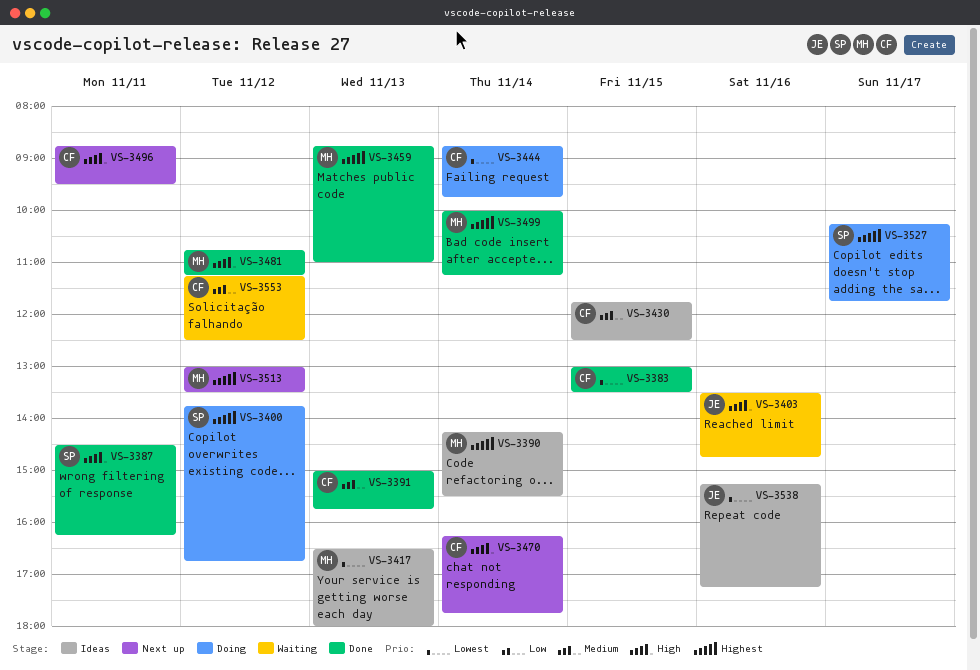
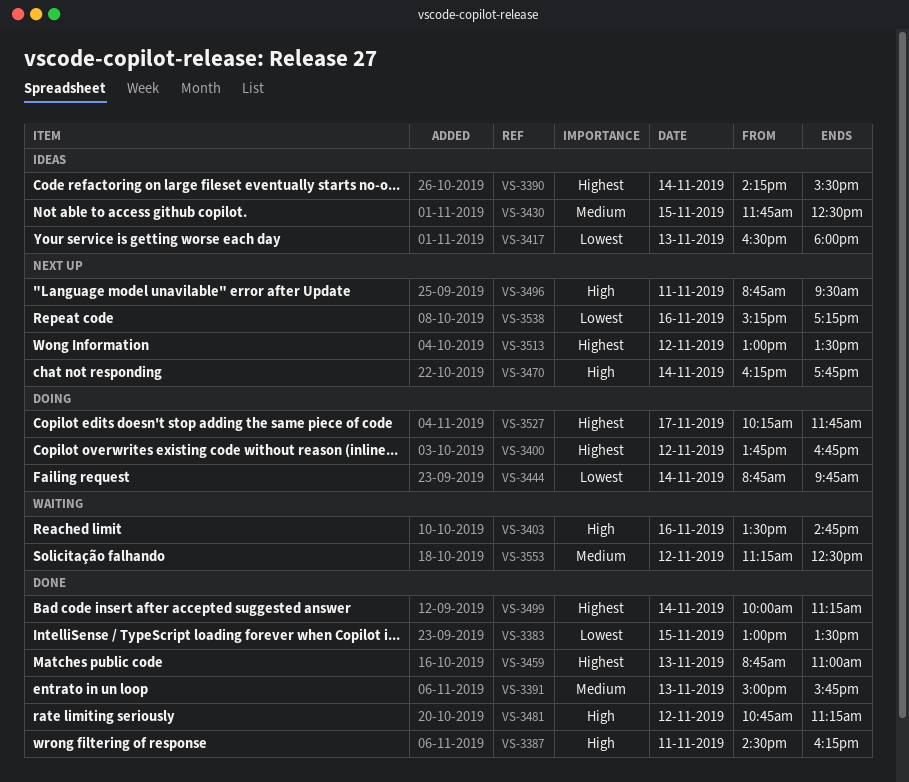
VS-3538, status: Ideas -> Next up

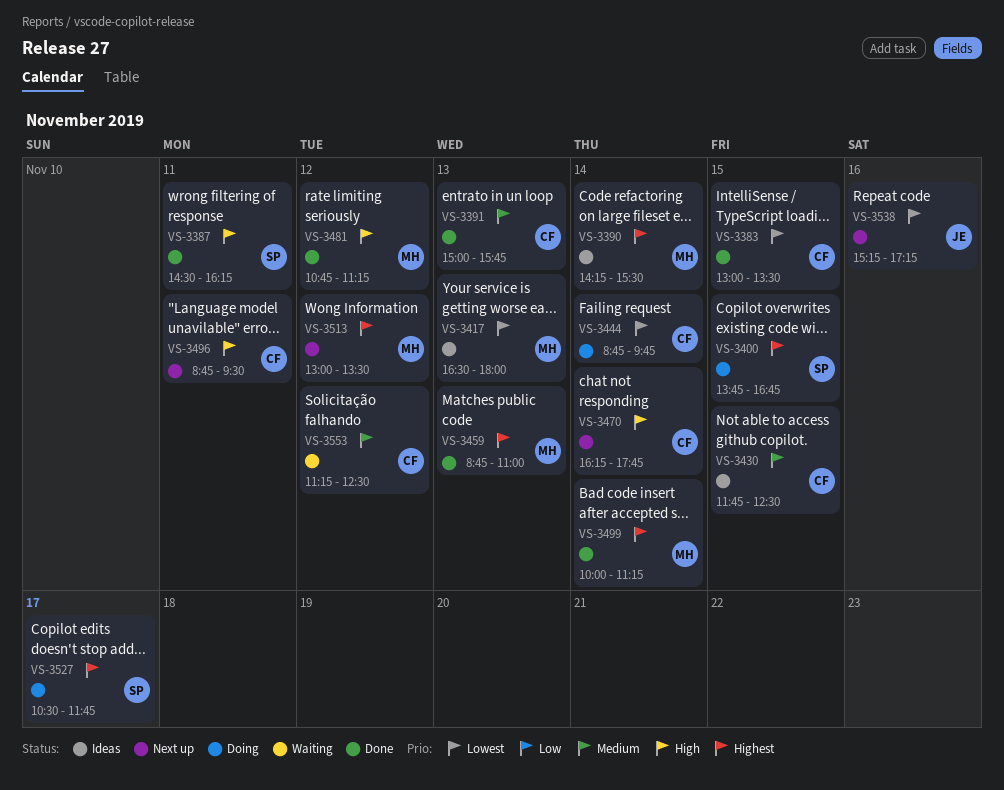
VS-3400, day: Nov 12 -> Nov 15
VS-3403: present -> none
VS-3527, begins: 10:15 -> 10:30

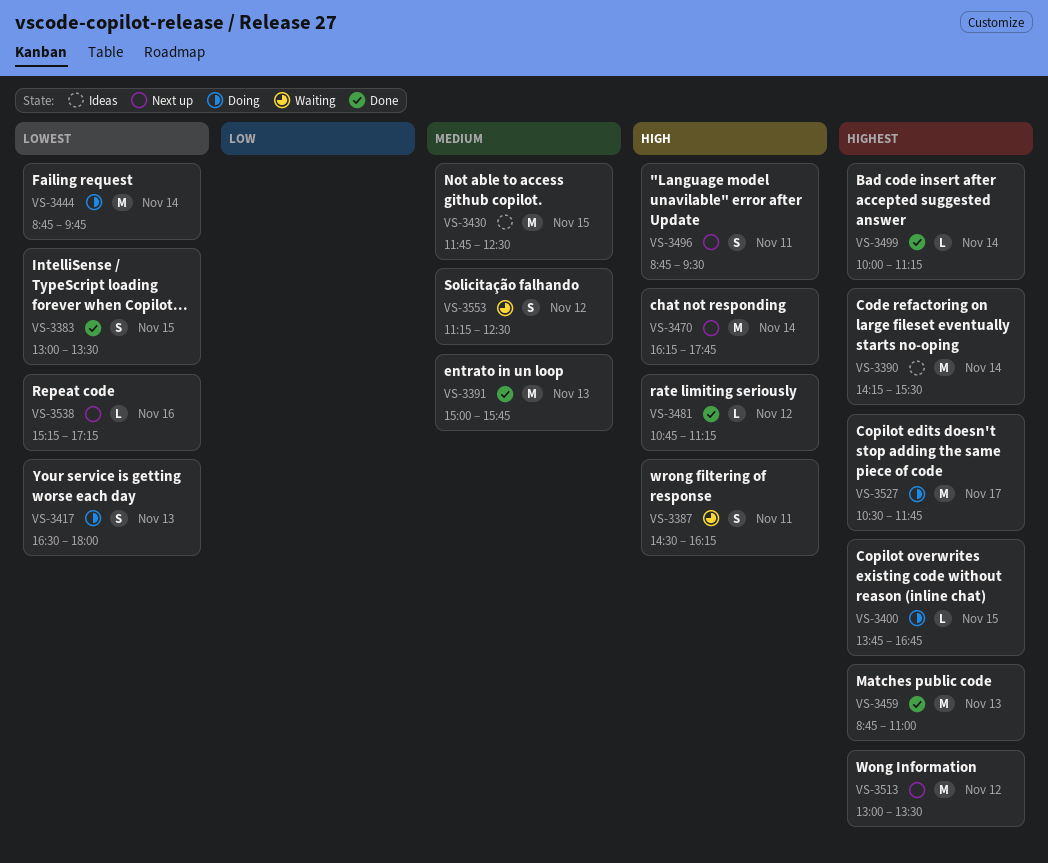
VS-3387, status: Done -> Waiting
VS-3417, status: Ideas -> Doing

